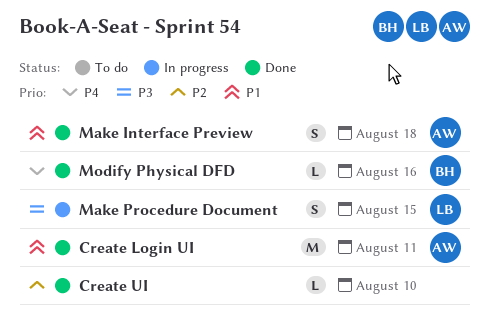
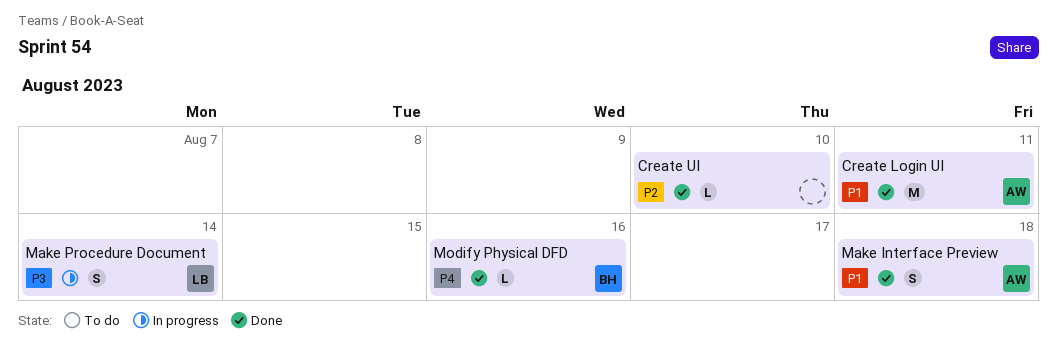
Make Procedure Document, due: Aug 15 -> Aug 14

